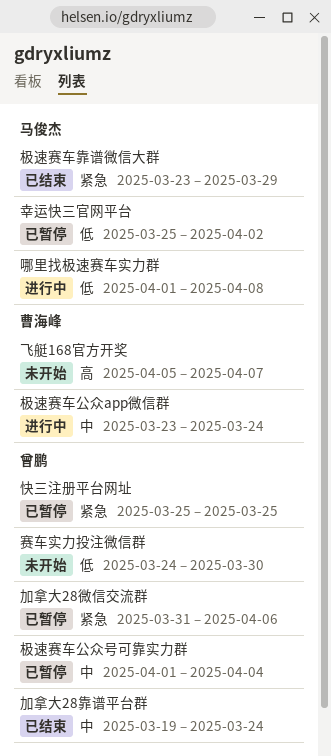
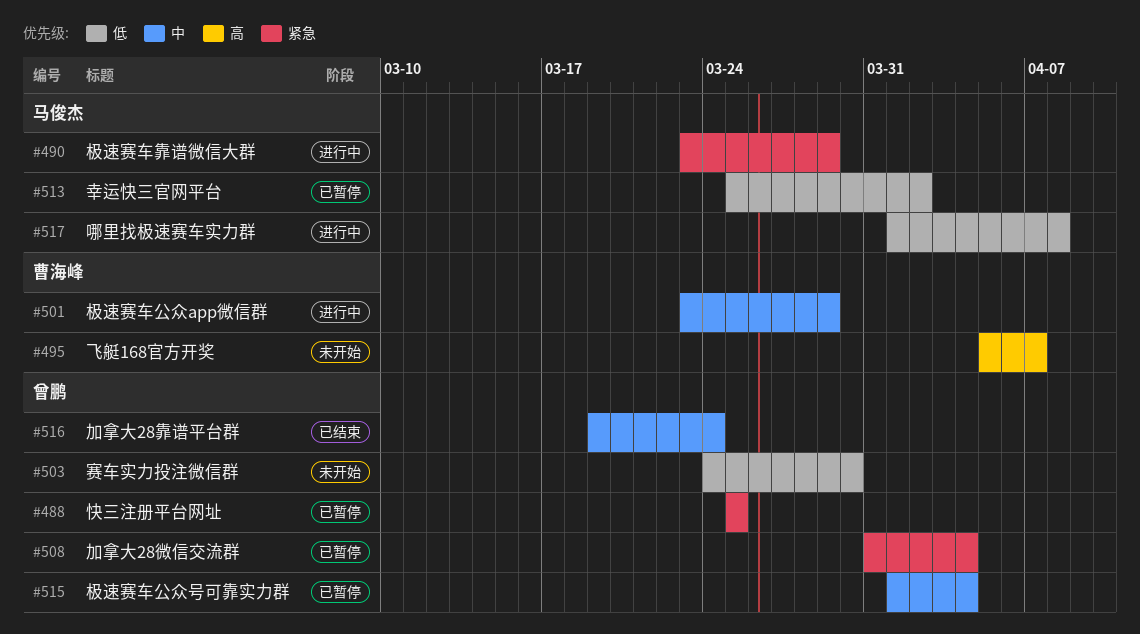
加拿大28微信交流群, due: Apr 6 -> Apr 4
极速赛车公众app微信群, due: Mar 24 -> Mar 29
极速赛车靠谱微信大群, status: 已结束 -> 进行中

